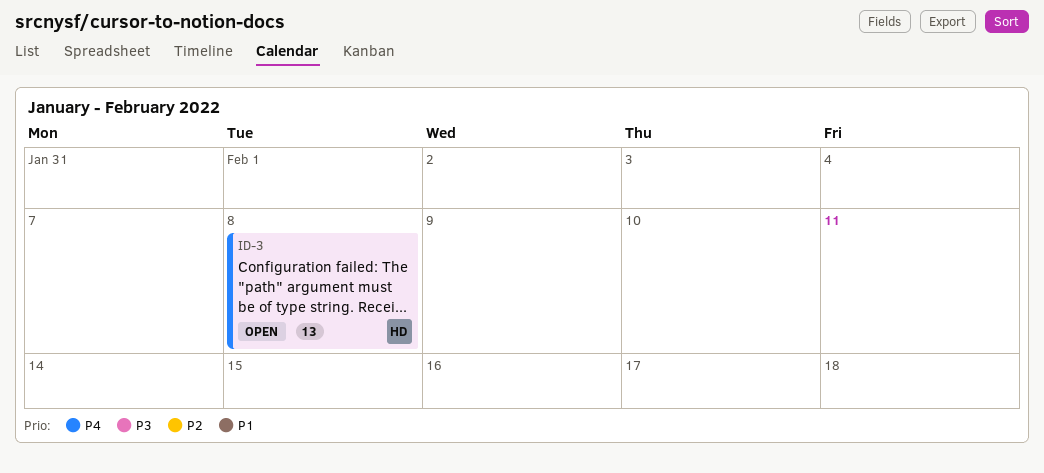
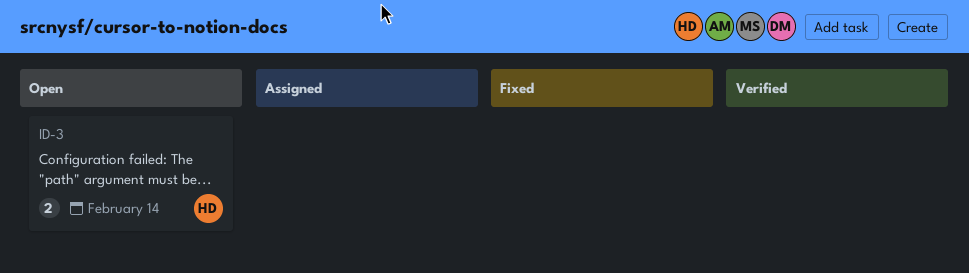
ID-3, estimate: 13 -> 2
ID-3, due: Feb 8 -> Feb 14

